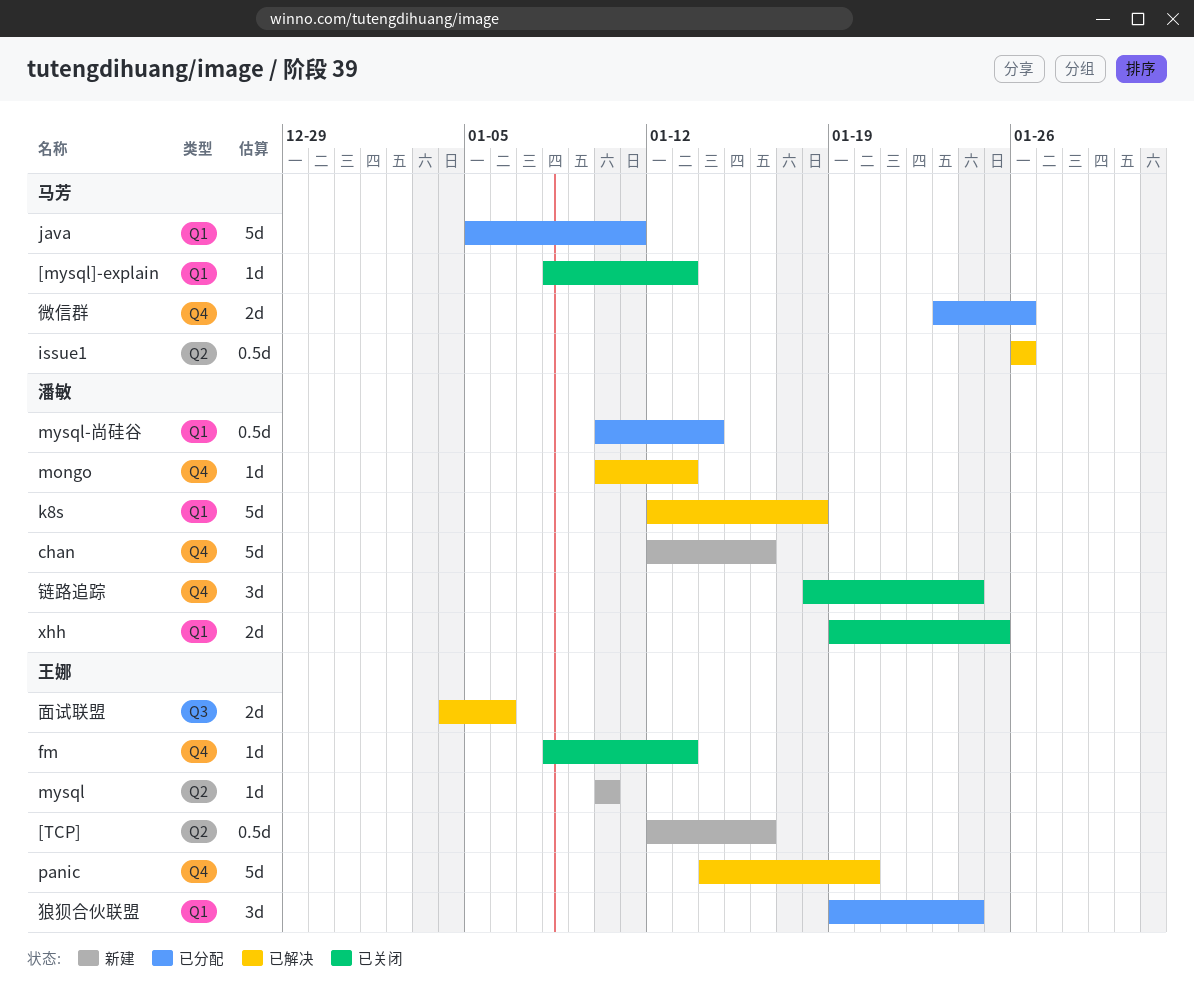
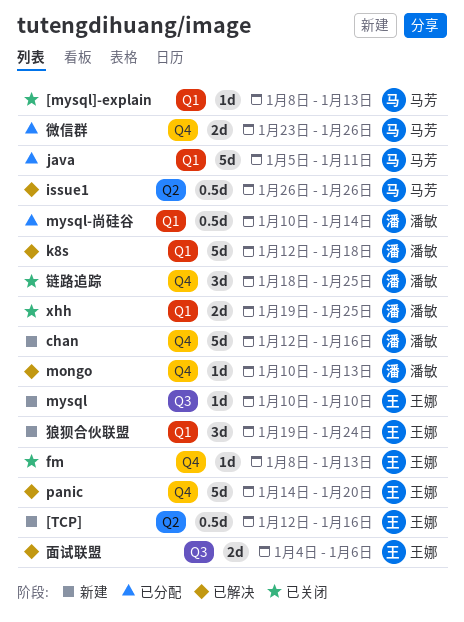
mysql, label: Q2 -> Q3
狼狈合伙联盟, status: 已分配 -> 新建
链路追踪, due: Jan 24 -> Jan 25

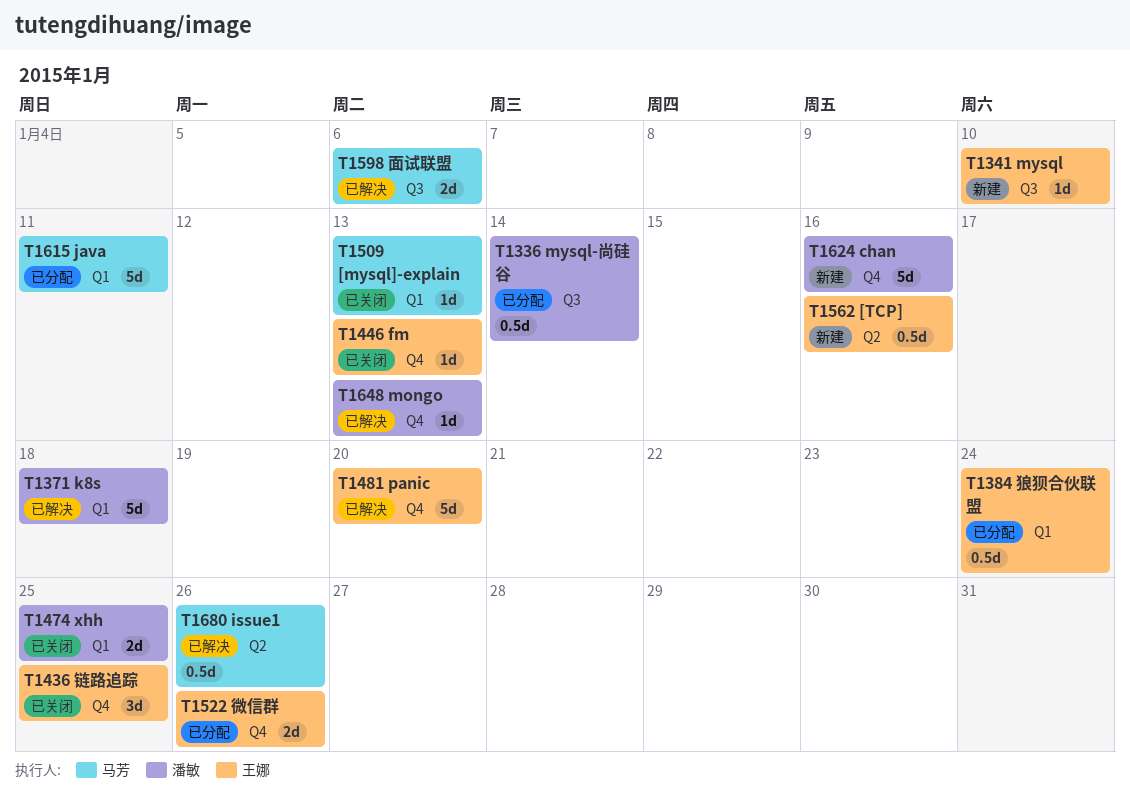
mysql-尚硅谷, label: Q1 -> Q3
微信群, owner: 马芳 -> 王娜
狼狈合伙联盟, status: 新建 -> 已分配
狼狈合伙联盟, estimate: 3d -> 0.5d
链路追踪, owner: 潘敏 -> 王娜
面试联盟, owner: 王娜 -> 马芳

